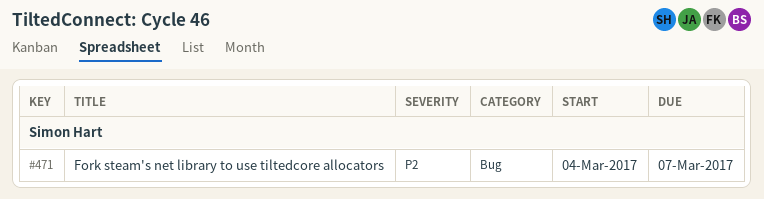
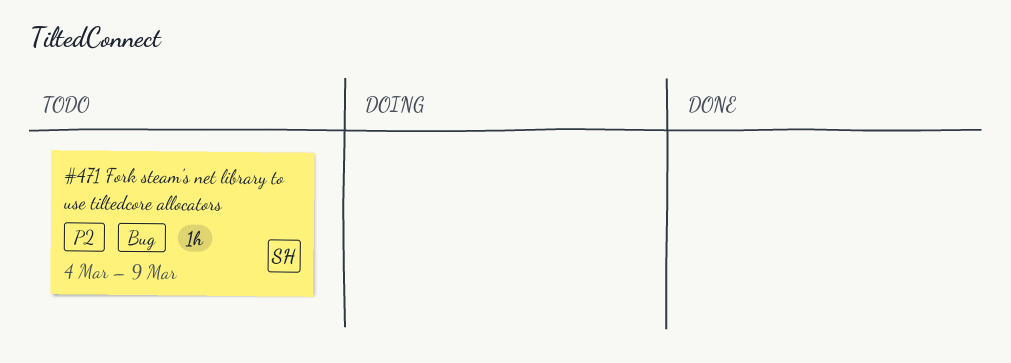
#471, due: Mar 7 -> Mar 9

